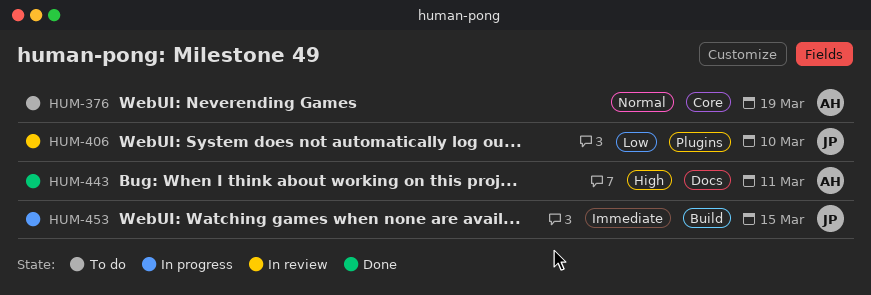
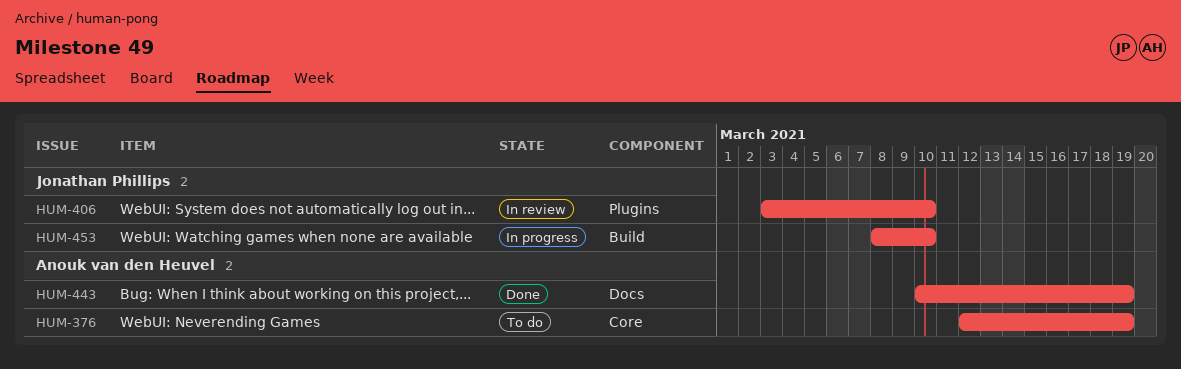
HUM-443, due: Mar 11 -> Mar 19
HUM-453, due: Mar 15 -> Mar 10

